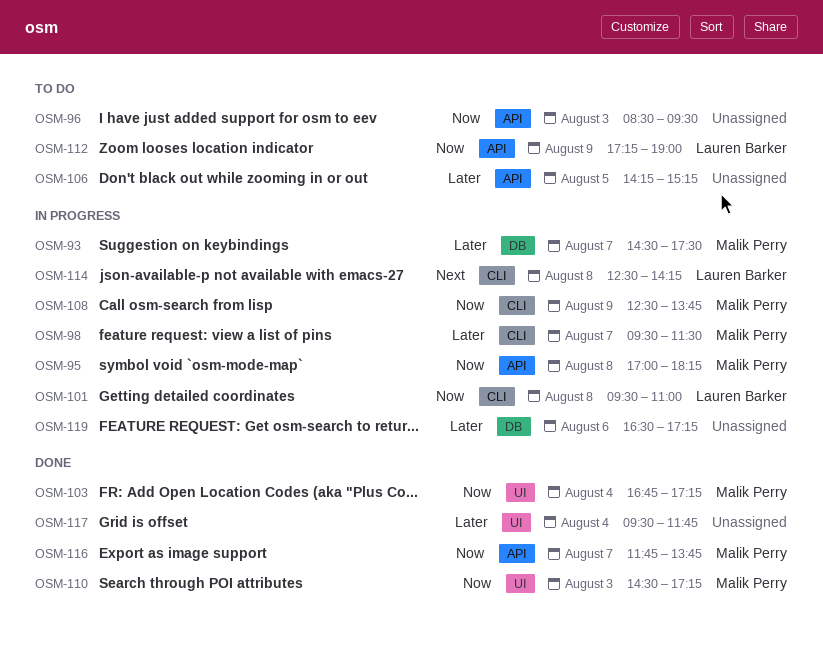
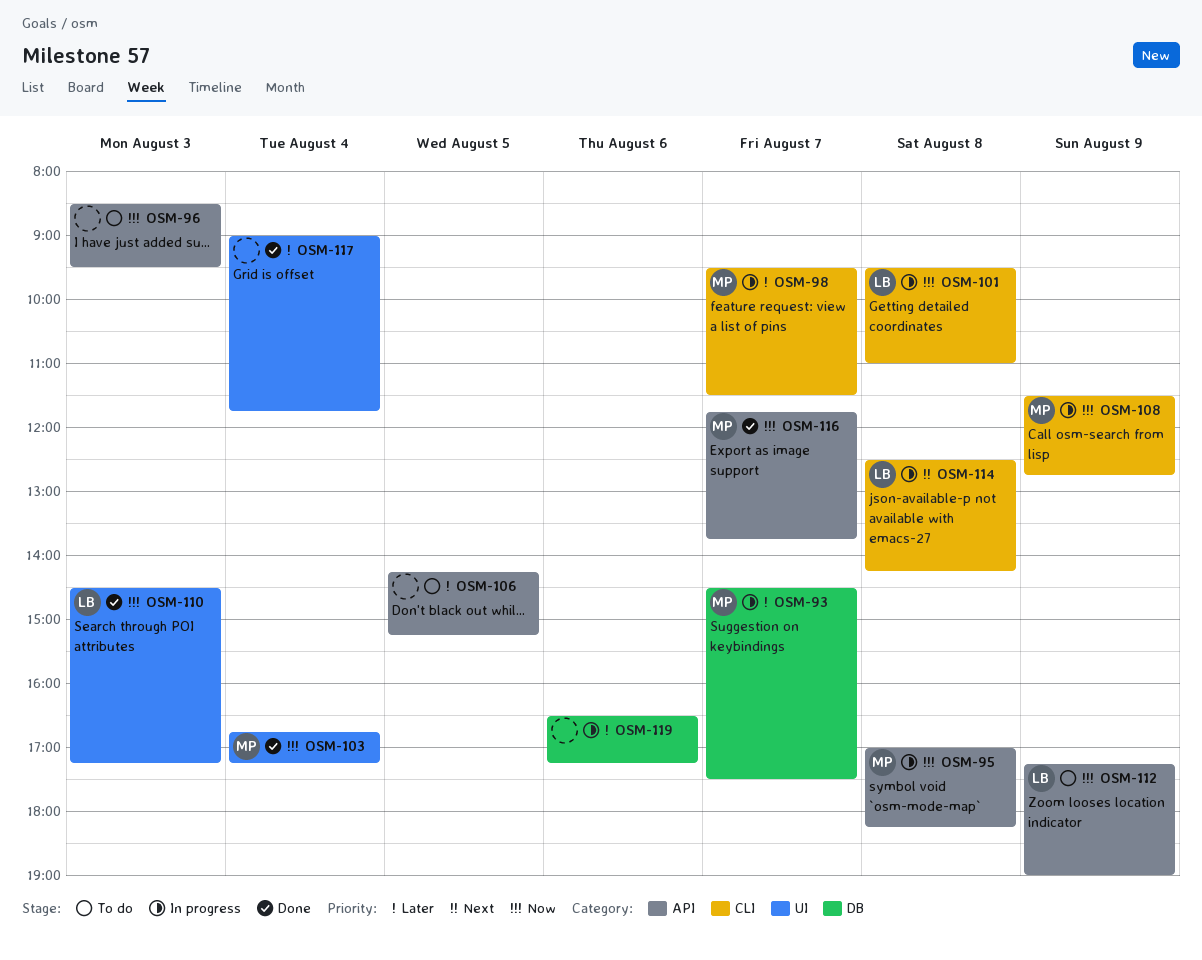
OSM-108, begins: 12:30 -> 11:30
OSM-108, ends: 13:45 -> 12:45
OSM-110, owner: Malik Perry -> Lauren Barker
OSM-117, begins: 09:30 -> 09:00

